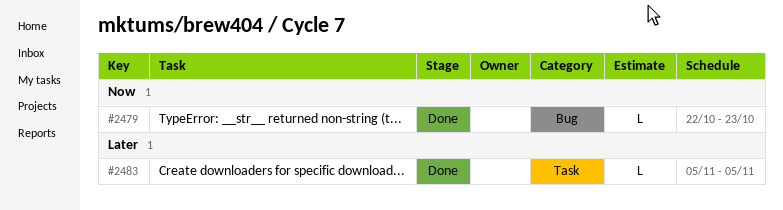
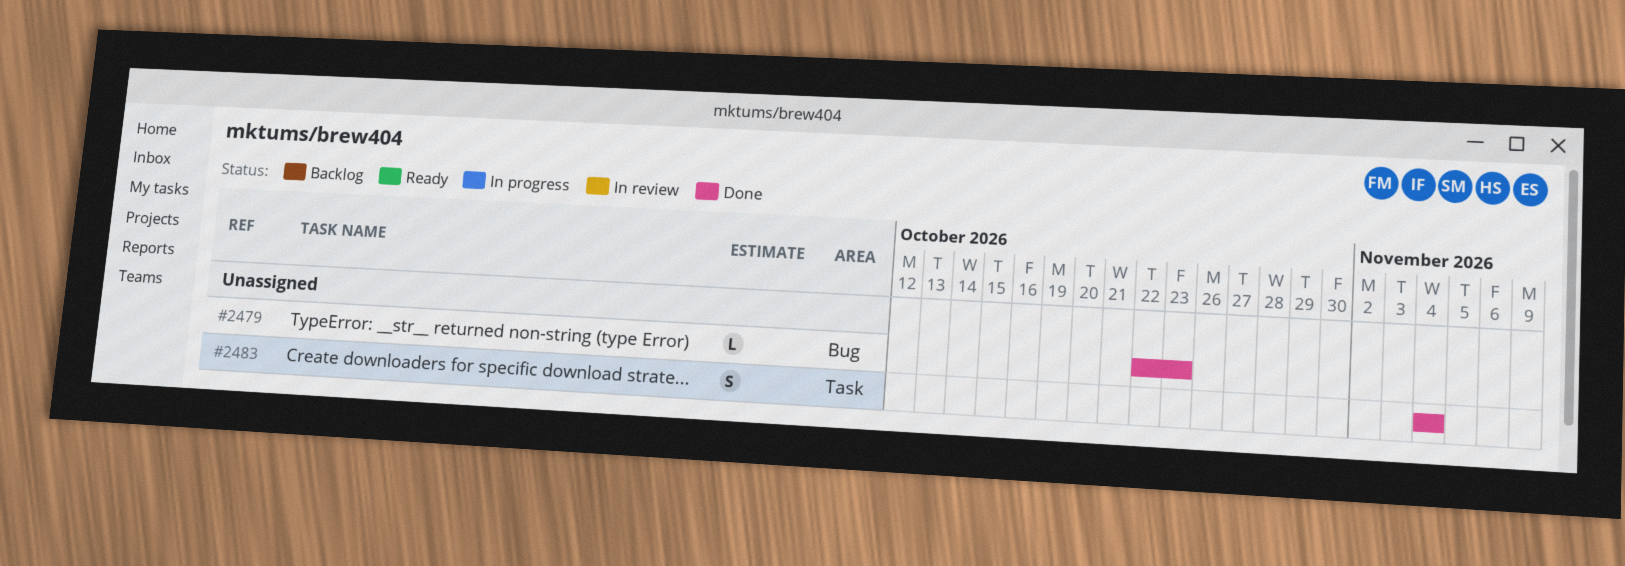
#2483, estimate: L -> S
#2483, start: Nov 5 -> Nov 4
#2483, due: Nov 5 -> Nov 4

